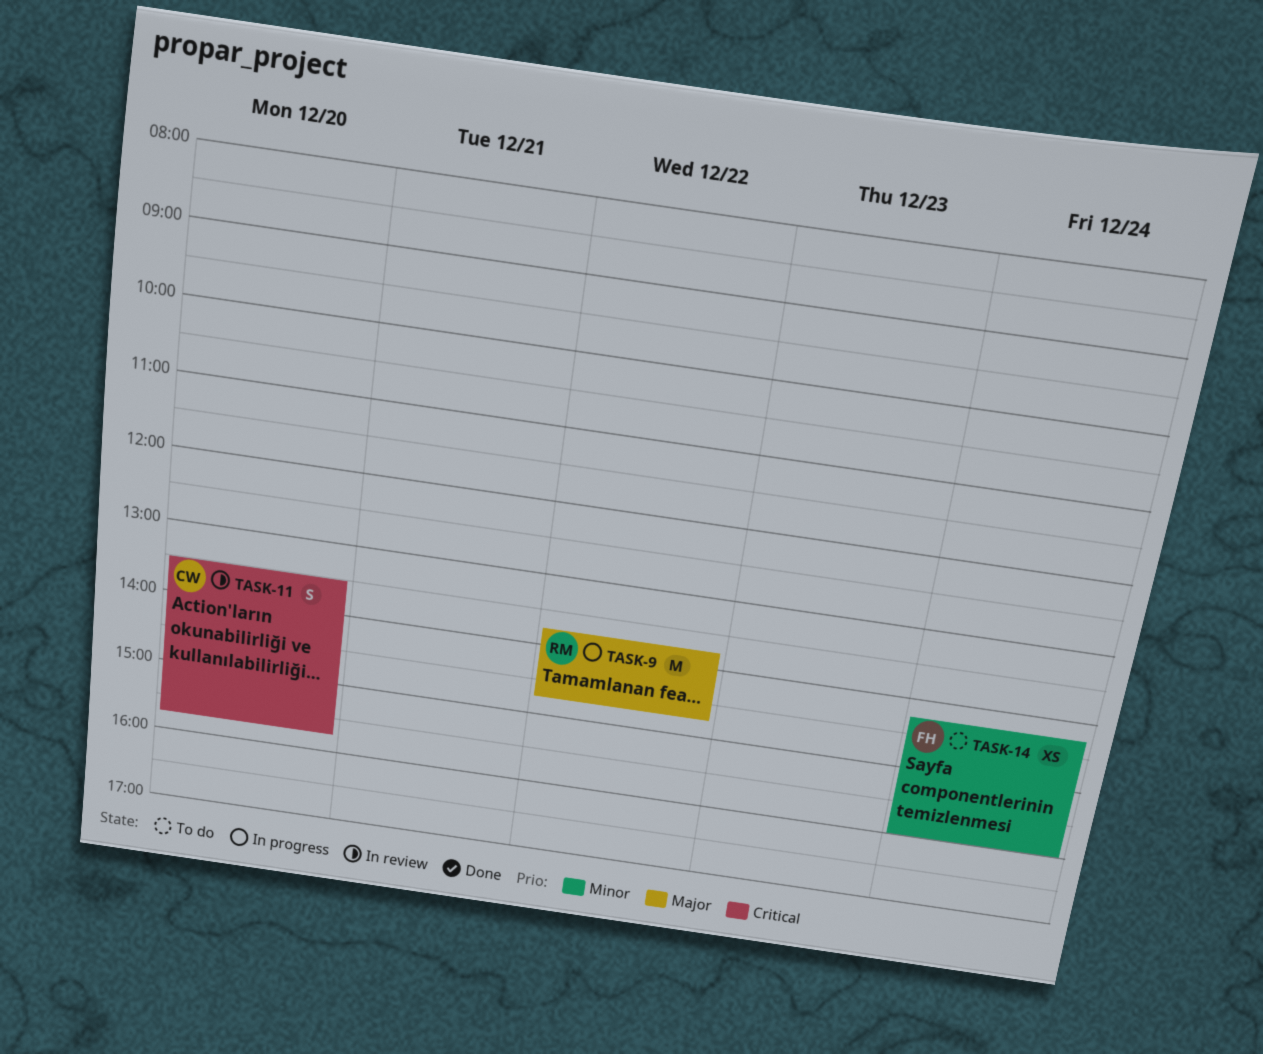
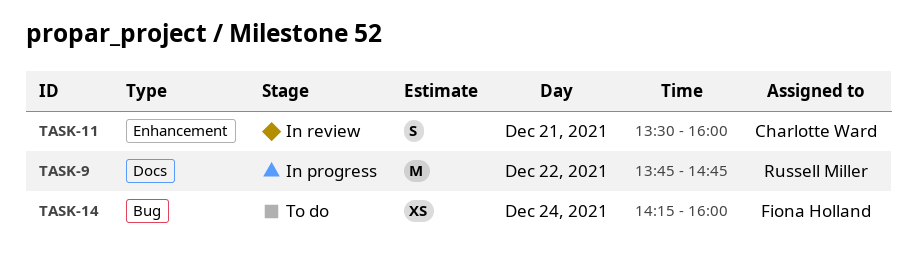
TASK-11, day: Dec 20 -> Dec 21
TASK-11, ends: 15:45 -> 16:00

